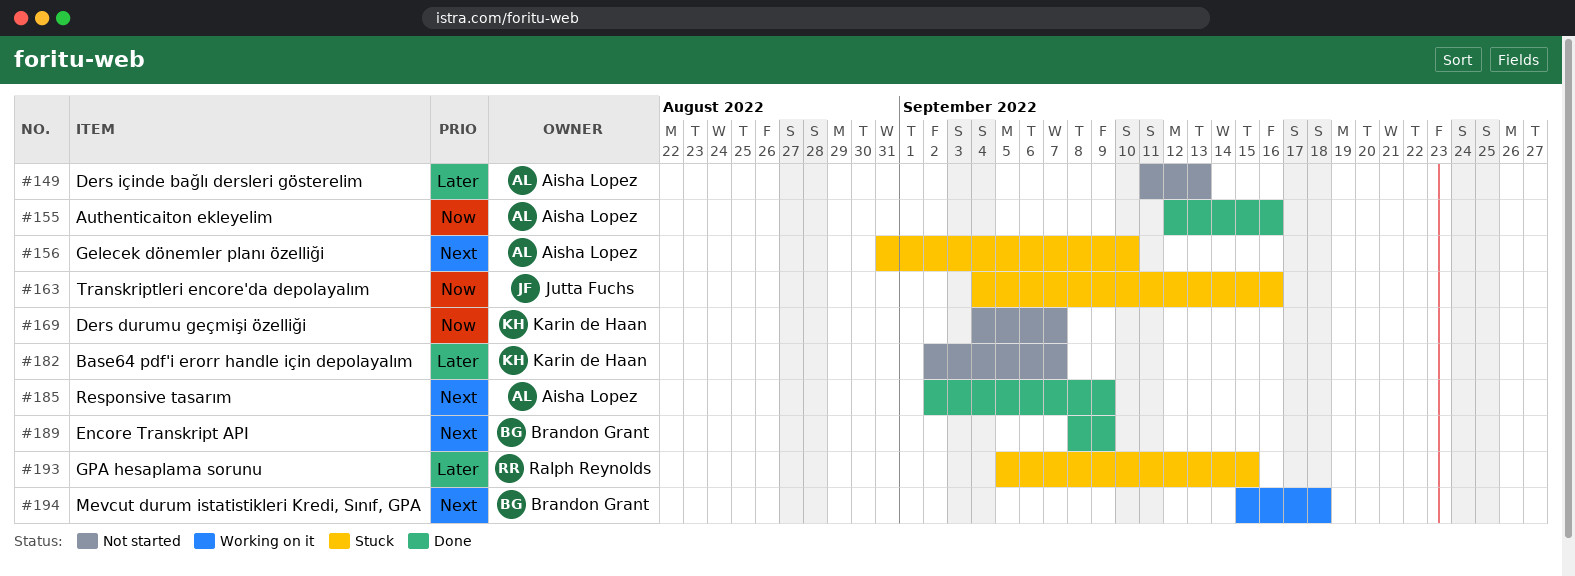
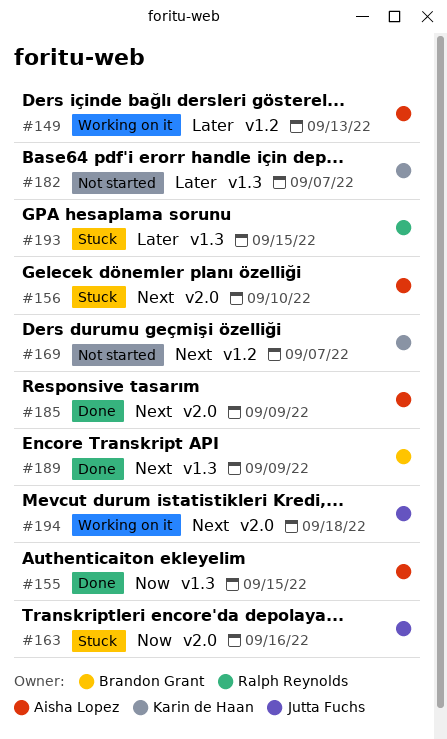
#149, status: Not started -> Working on it
#155, due: Sep 16 -> Sep 15
#169, priority: Now -> Next
#194, owner: Brandon Grant -> Jutta Fuchs

